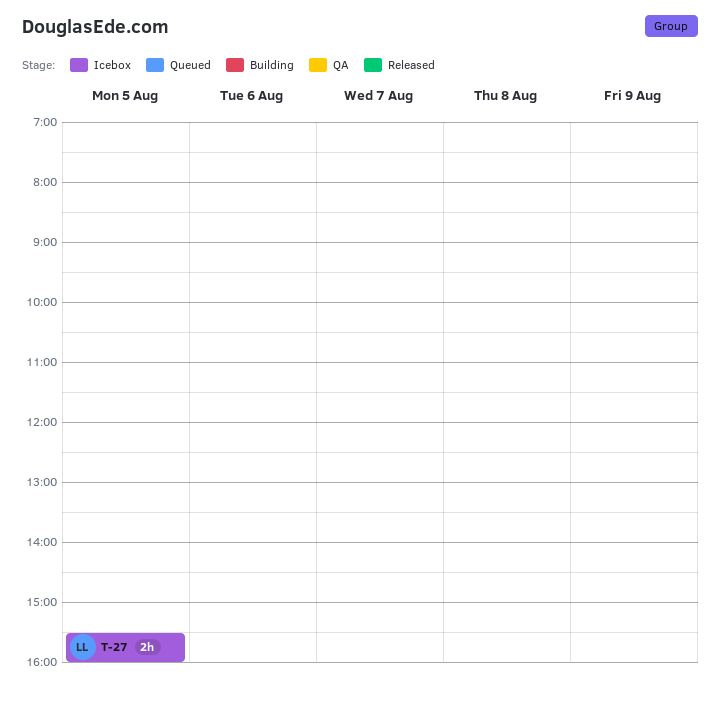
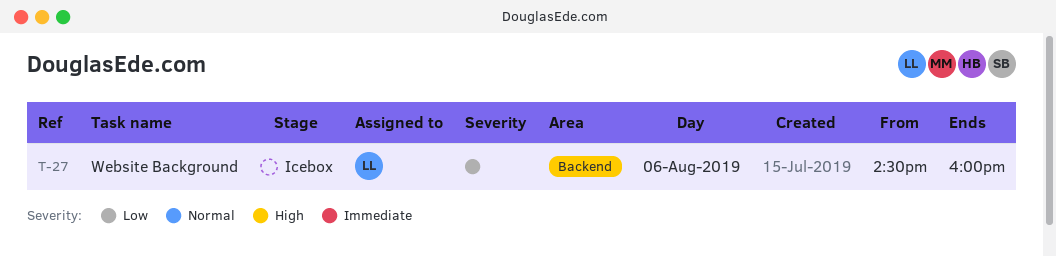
T-27, day: Aug 5 -> Aug 6
T-27, begins: 15:30 -> 14:30

